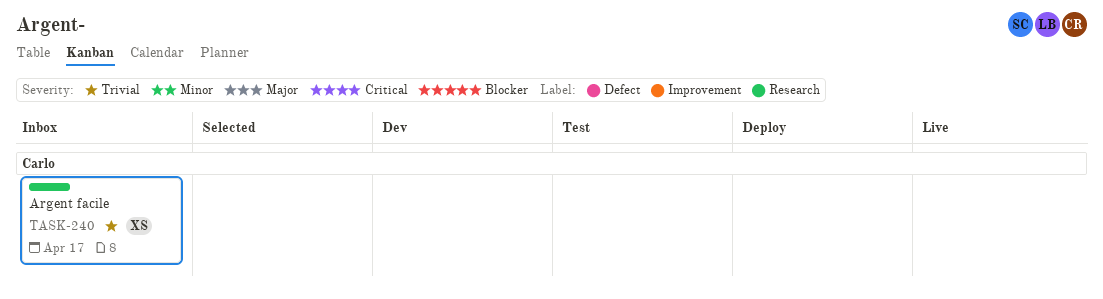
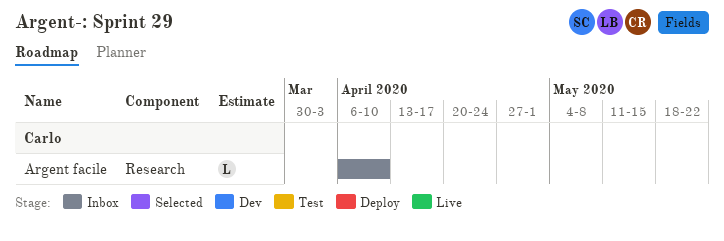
Argent facile, estimate: XS -> L
Argent facile, due: Apr 17 -> Apr 10

